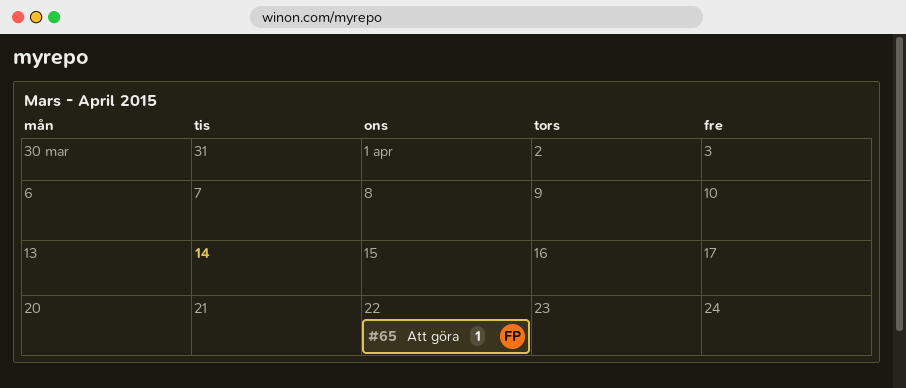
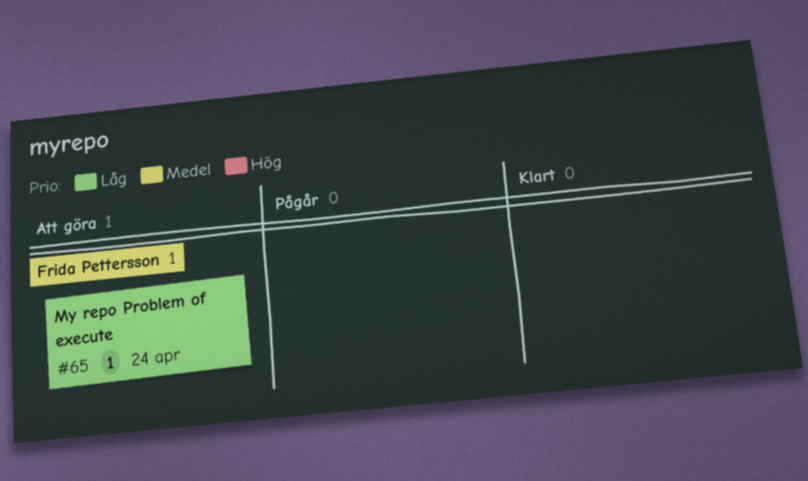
#65, due: Apr 22 -> Apr 24

